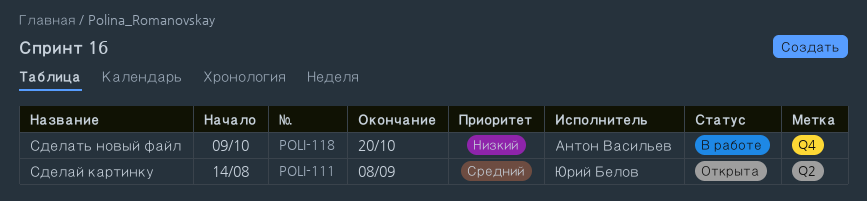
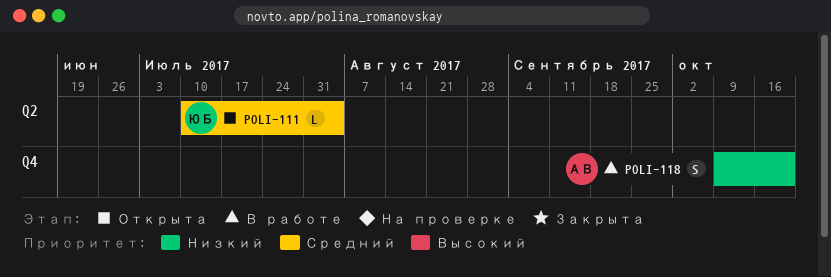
POLI-111, start: Aug 14 -> Jul 10
POLI-111, due: Sep 8 -> Aug 4

